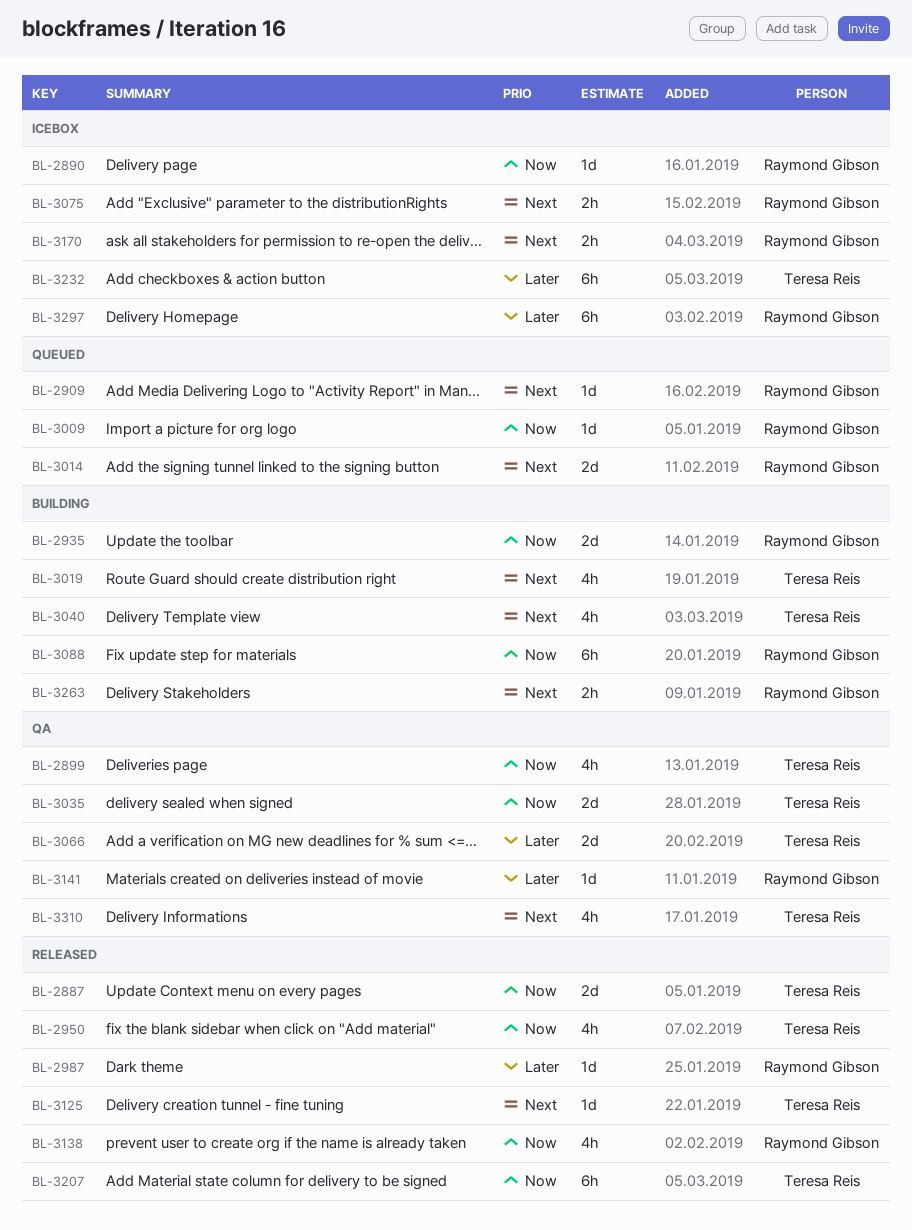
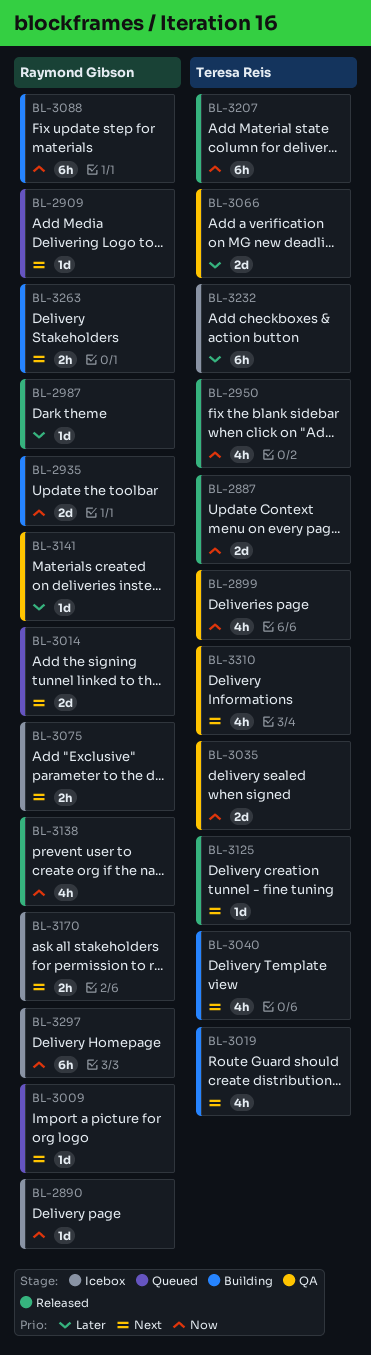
BL-3009, priority: Now -> Next
BL-3297, priority: Later -> Now

